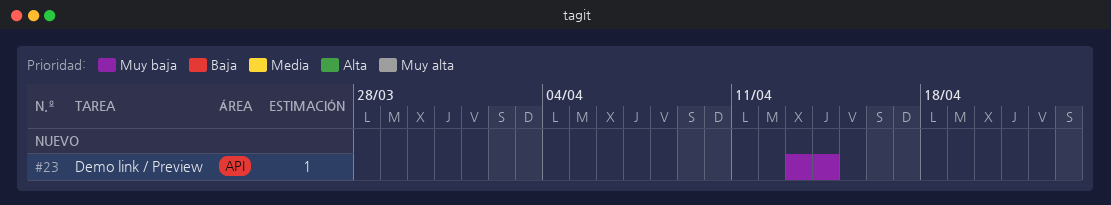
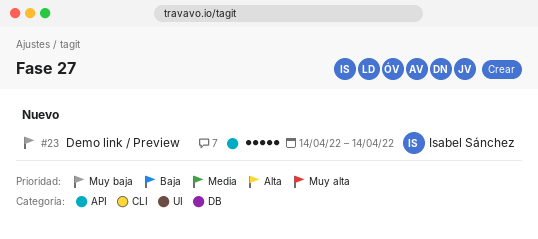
#23, estimate: 1 -> 5
#23, start: Apr 13 -> Apr 14

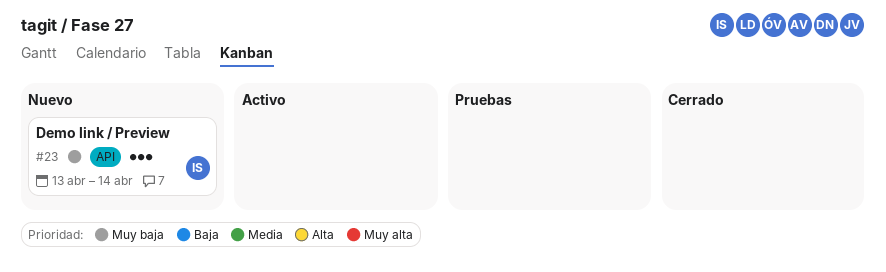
#23, estimate: 5 -> 3
#23, start: Apr 14 -> Apr 13

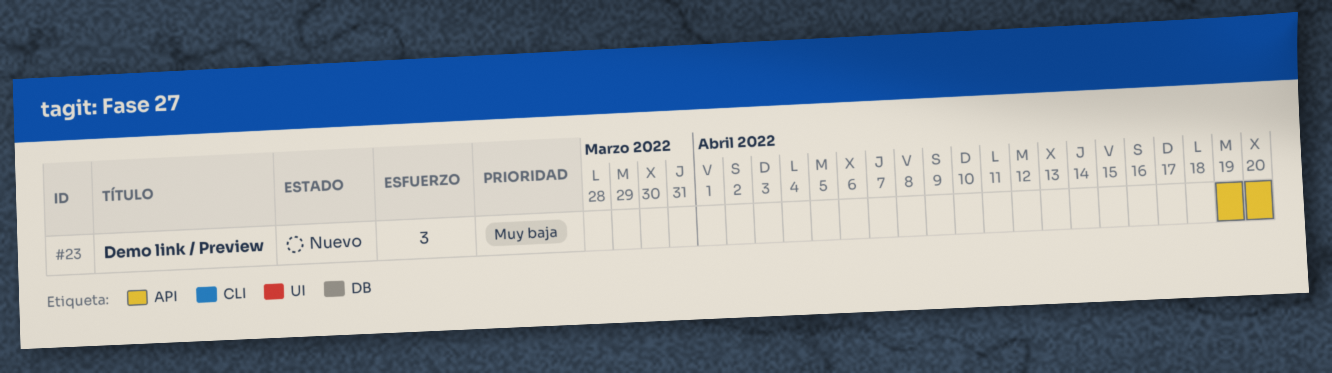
#23, start: Apr 13 -> Apr 19
#23, due: Apr 14 -> Apr 20

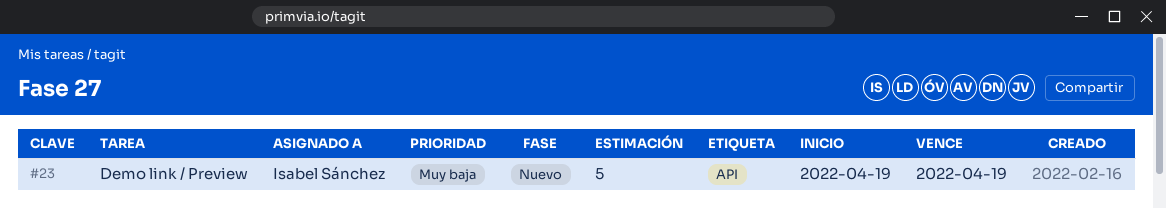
#23, estimate: 3 -> 5
#23, due: Apr 20 -> Apr 19

